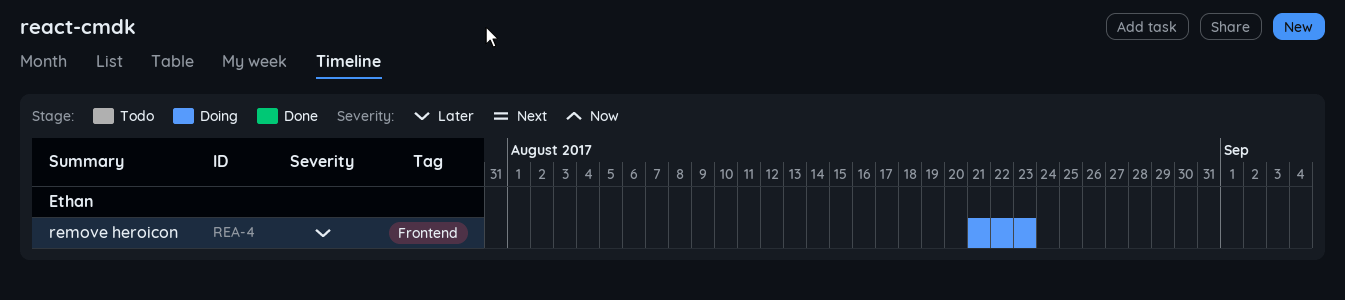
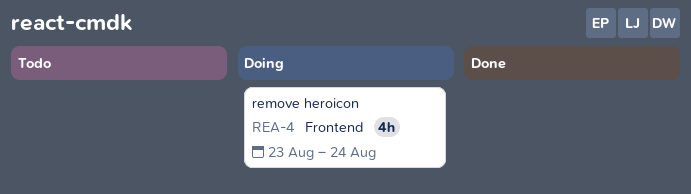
REA-4, start: Aug 21 -> Aug 23
REA-4, due: Aug 23 -> Aug 24

